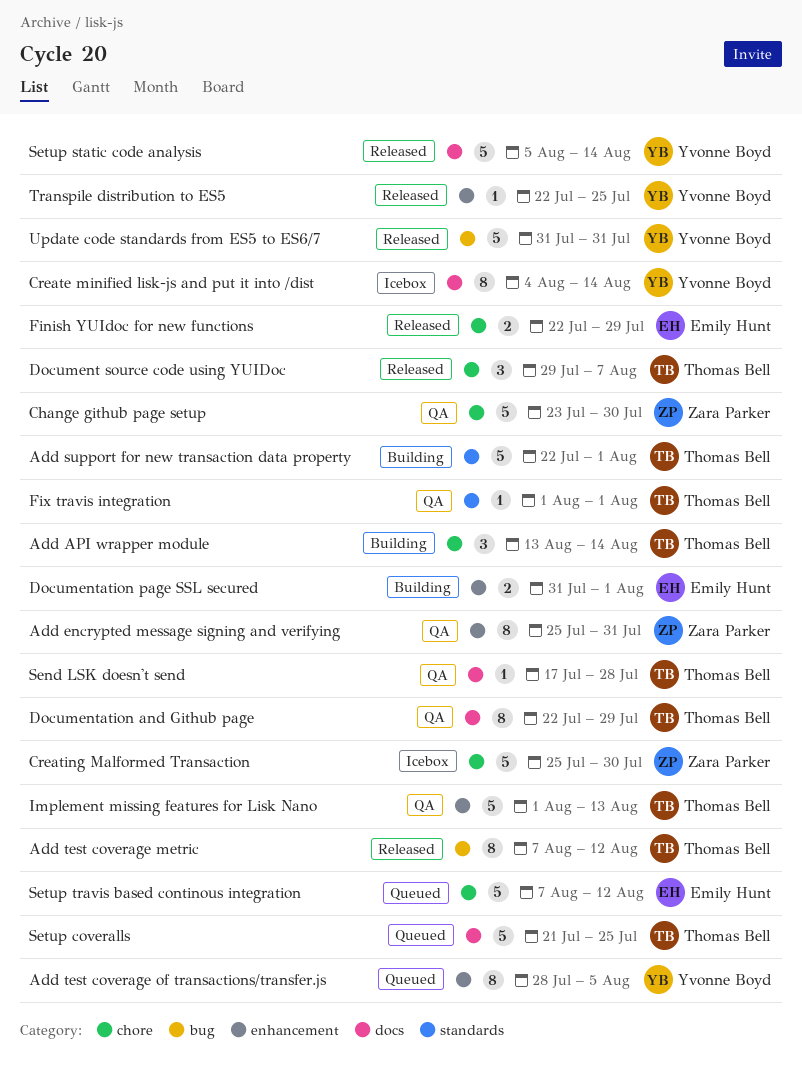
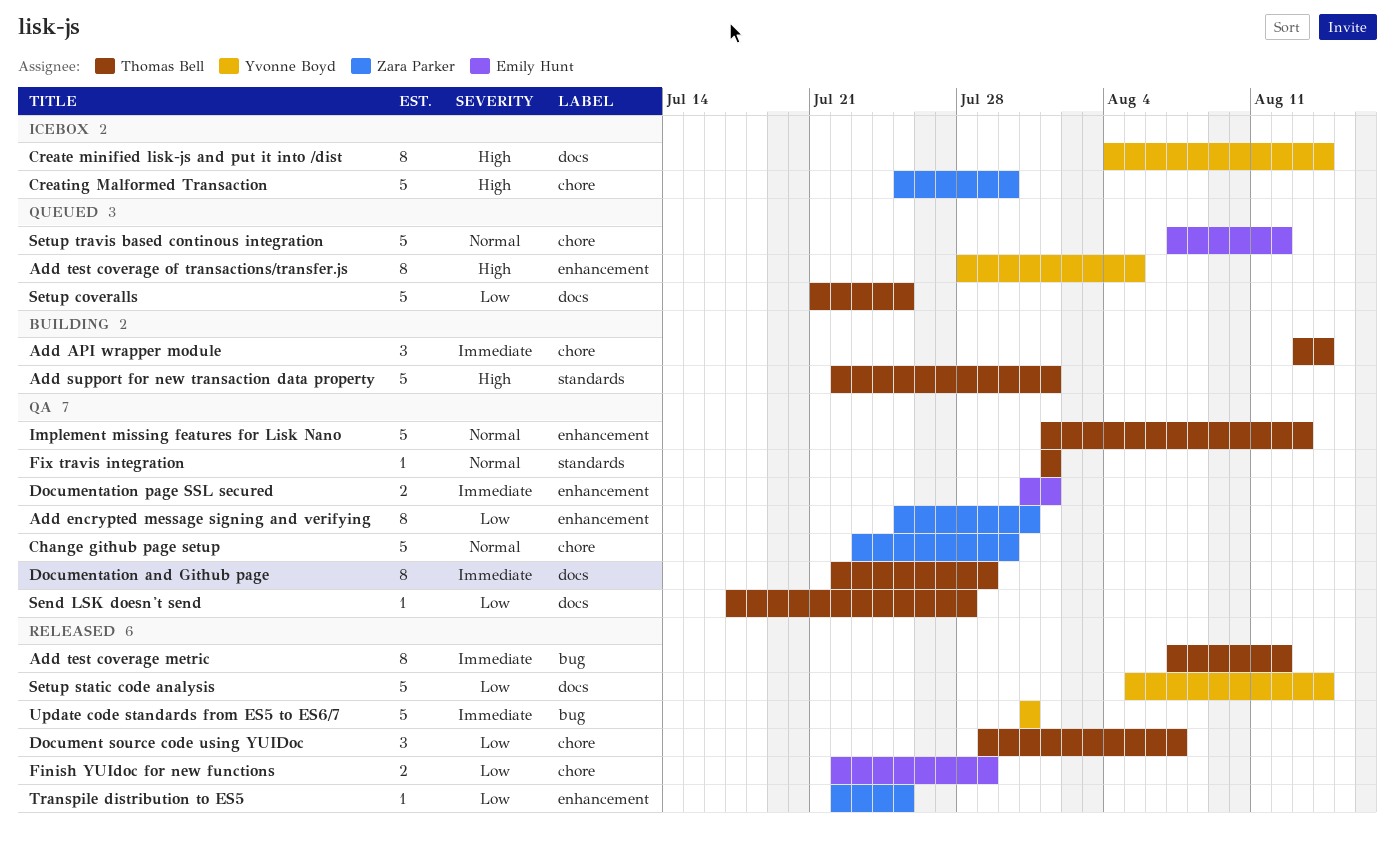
Documentation page SSL secured, status: Building -> QA
Transpile distribution to ES5, owner: Yvonne Boyd -> Zara Parker

